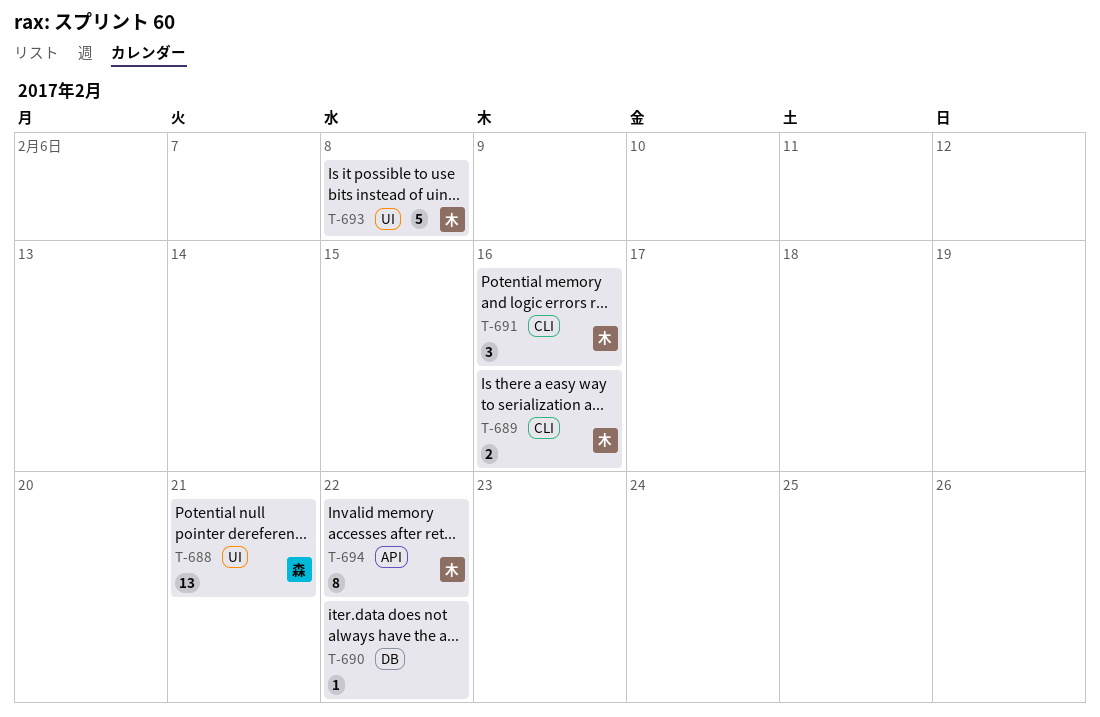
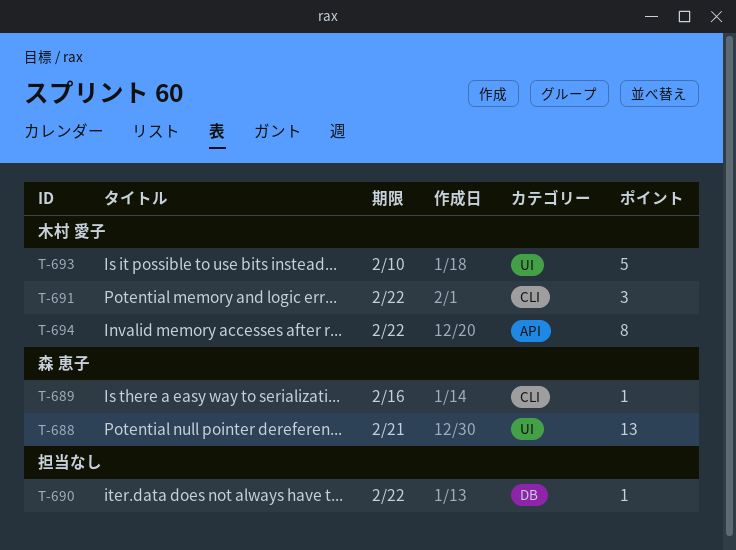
T-689, owner: 木村 愛子 -> 森 恵子
T-689, estimate: 2 -> 1
T-691, due: Feb 16 -> Feb 22
T-693, due: Feb 8 -> Feb 10

